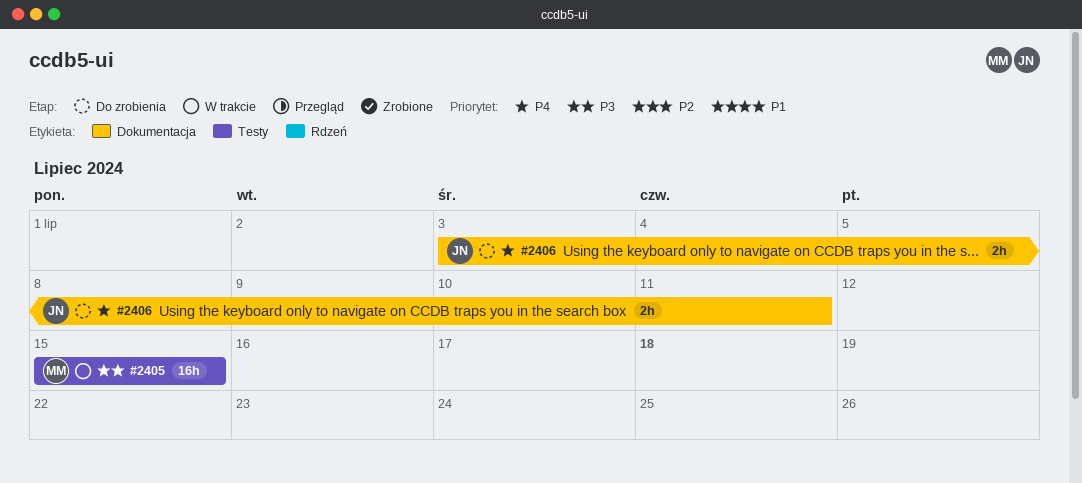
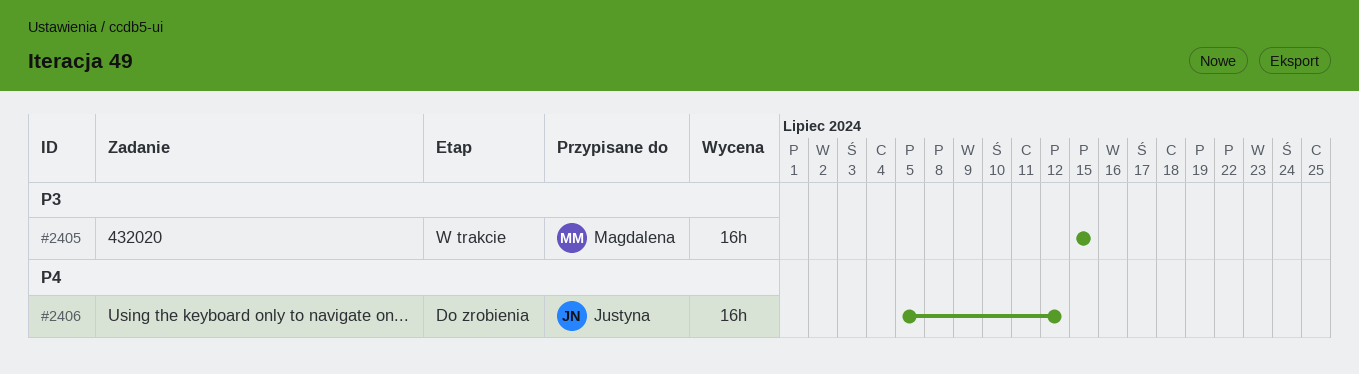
#2406, estimate: 2h -> 16h
#2406, start: Jul 3 -> Jul 5
#2406, due: Jul 11 -> Jul 12

